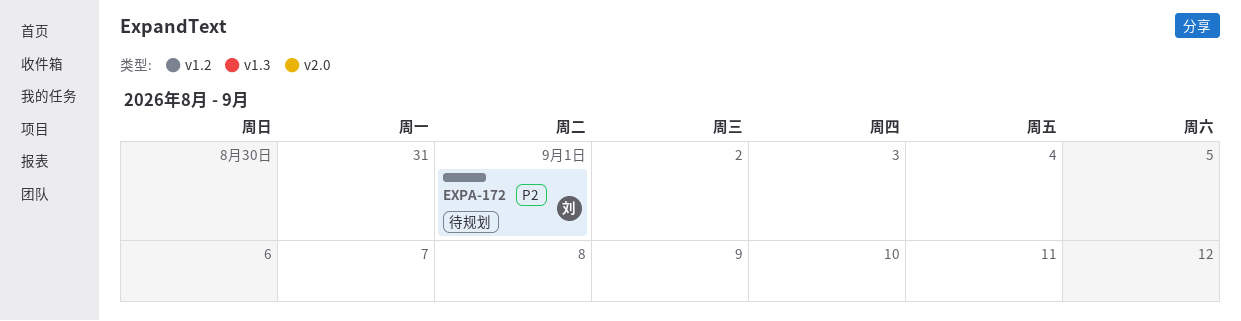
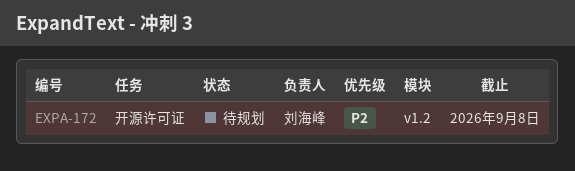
EXPA-172, due: Sep 1 -> Sep 8

